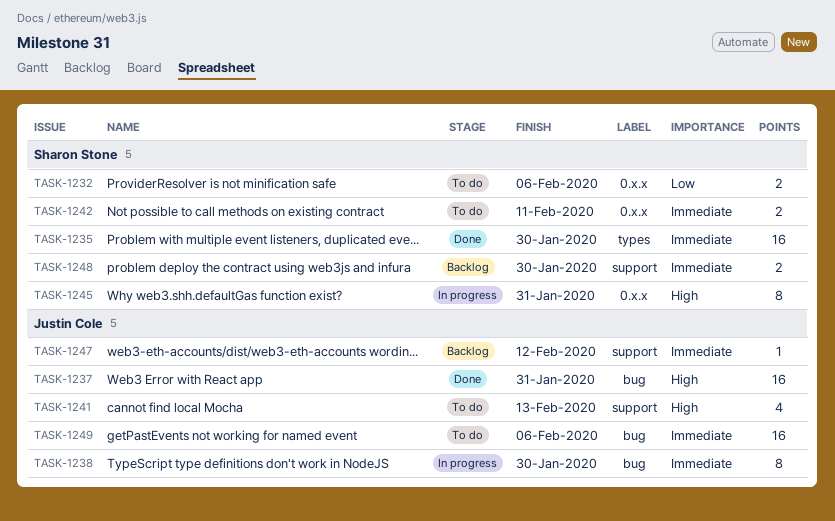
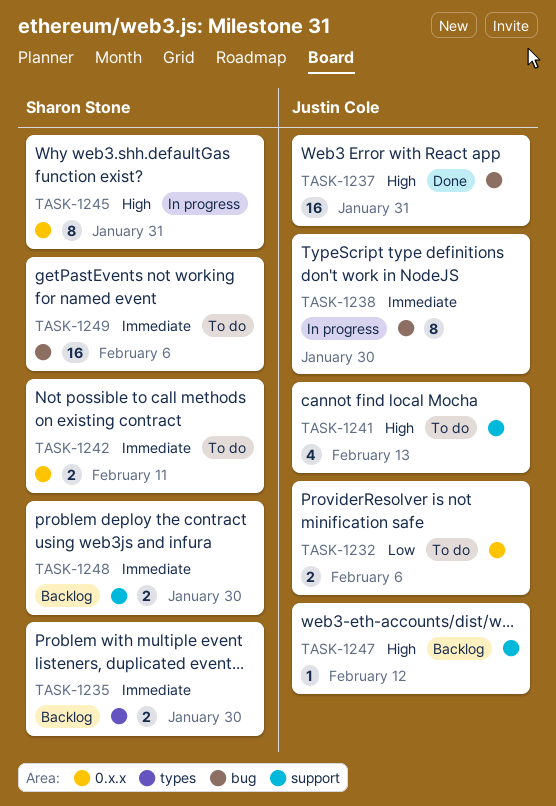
TASK-1232, owner: Sharon Stone -> Justin Cole
TASK-1235, status: Done -> Backlog
TASK-1235, estimate: 16 -> 2
TASK-1247, priority: Immediate -> High
TASK-1249, owner: Justin Cole -> Sharon Stone

